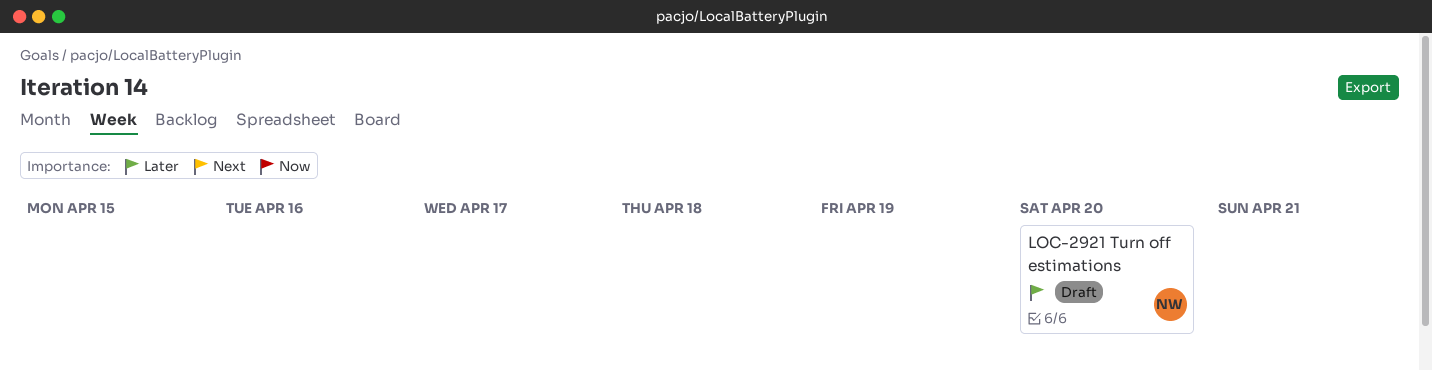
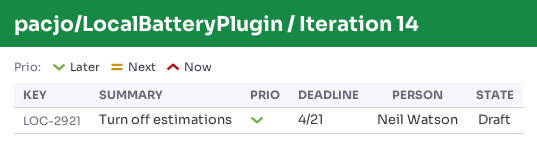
LOC-2921, due: Apr 20 -> Apr 21

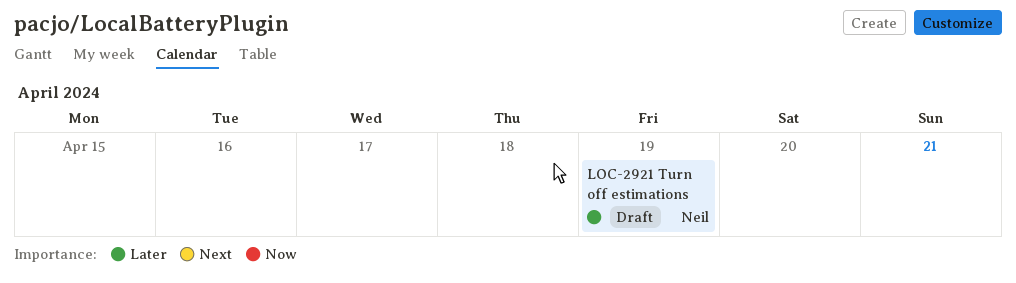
LOC-2921, due: Apr 21 -> Apr 19

